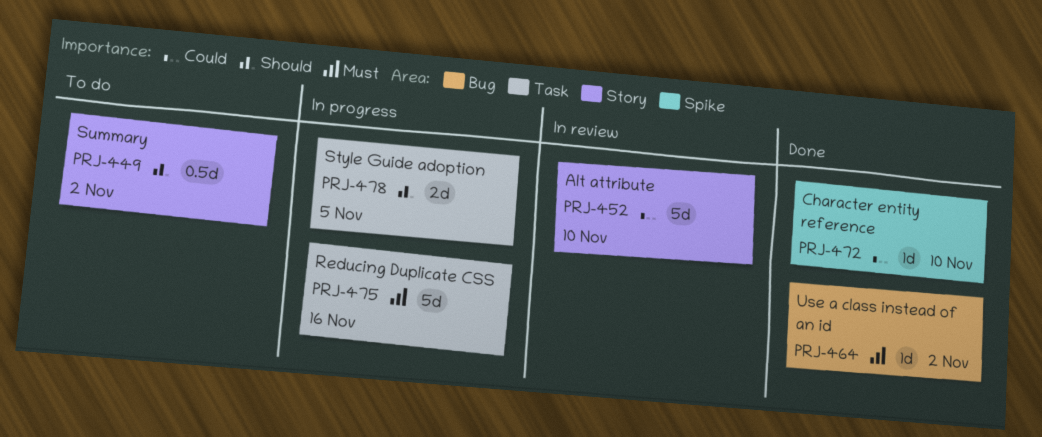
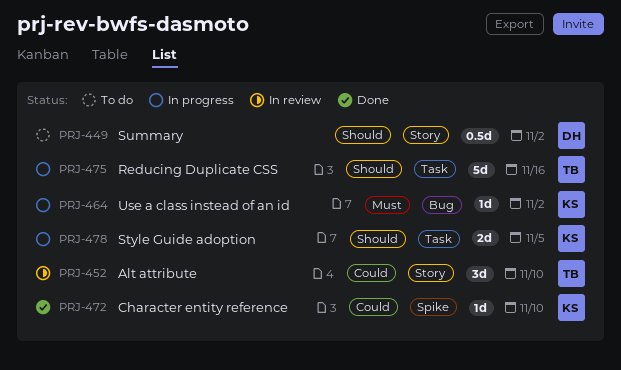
PRJ-452, estimate: 5d -> 3d
PRJ-464, status: Done -> In progress
PRJ-475, priority: Must -> Should

